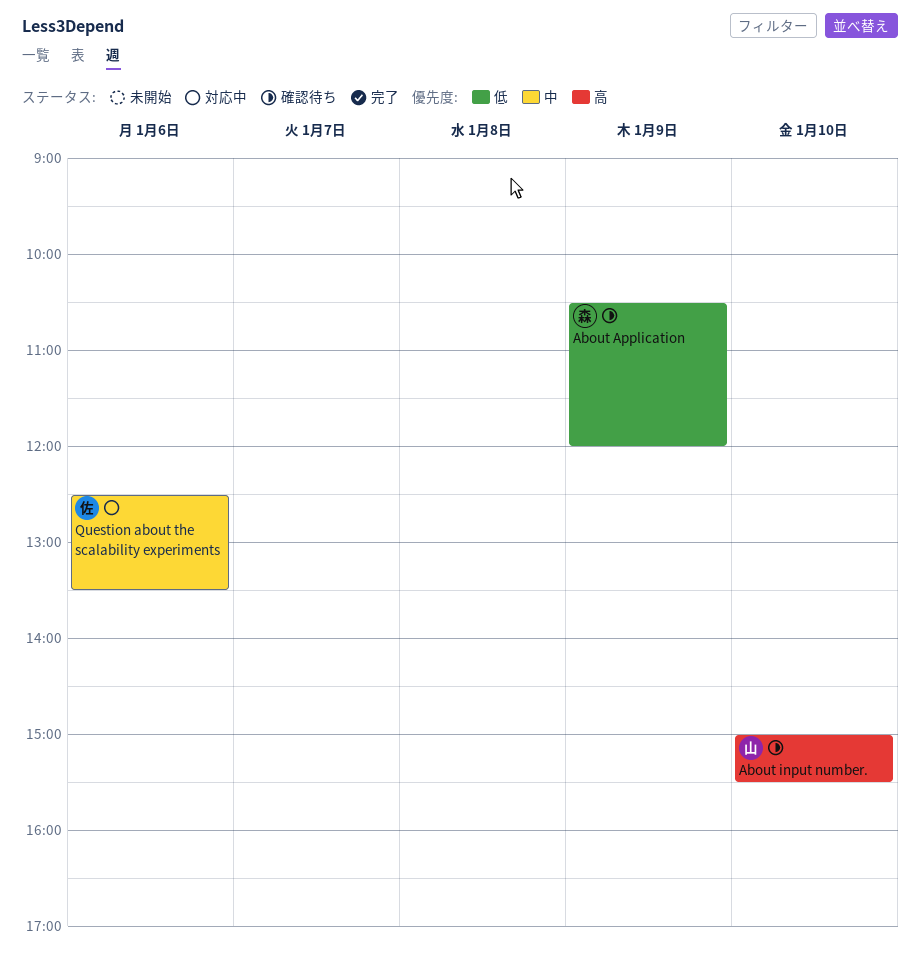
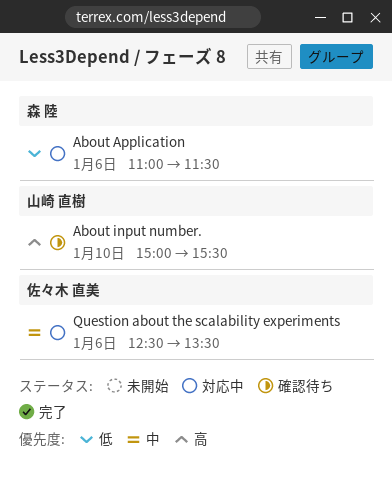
About Application, status: 確認待ち -> 対応中
About Application, day: Jan 9 -> Jan 6
About Application, begins: 10:30 -> 11:00
About Application, ends: 12:00 -> 11:30

